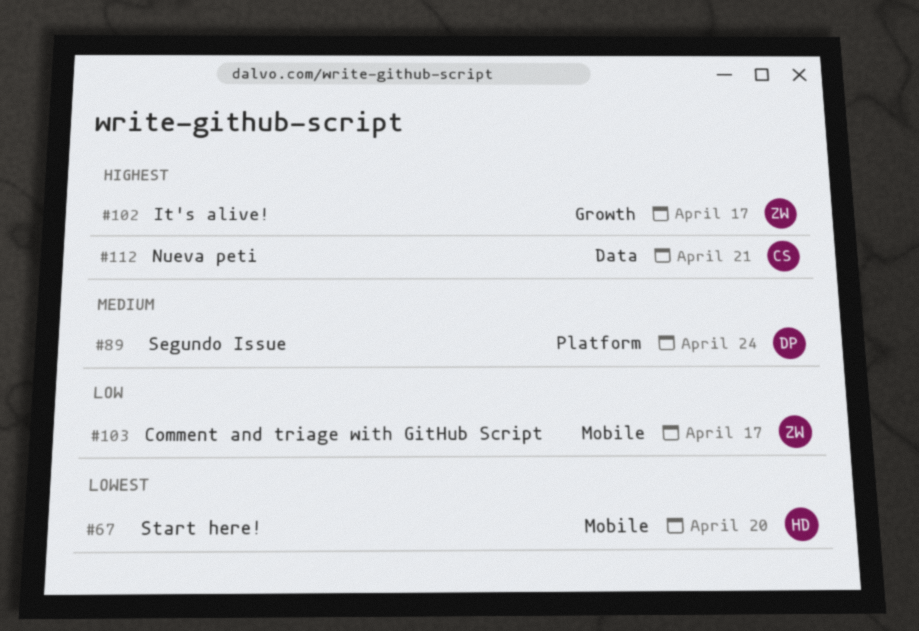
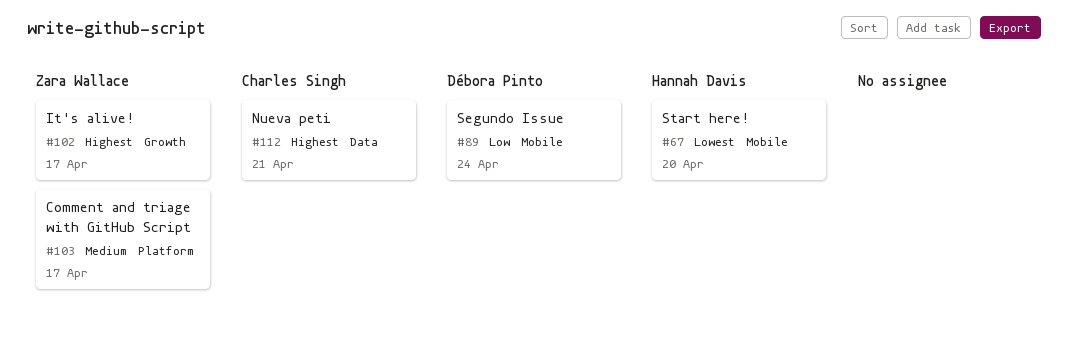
#89, priority: Medium -> Low
#89, label: Platform -> Mobile
#103, priority: Low -> Medium
#103, label: Mobile -> Platform

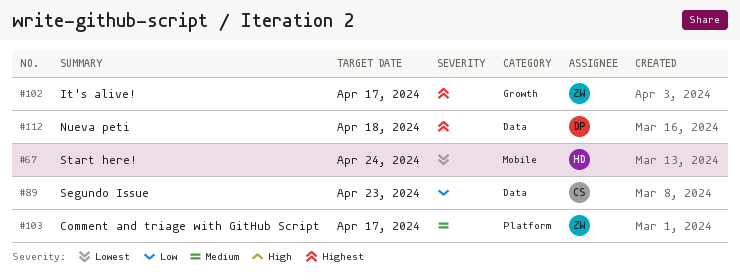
#67, due: Apr 20 -> Apr 24
#89, owner: Débora Pinto -> Charles Singh
#89, label: Mobile -> Data
#89, due: Apr 24 -> Apr 23
#112, owner: Charles Singh -> Débora Pinto
#112, due: Apr 21 -> Apr 18

